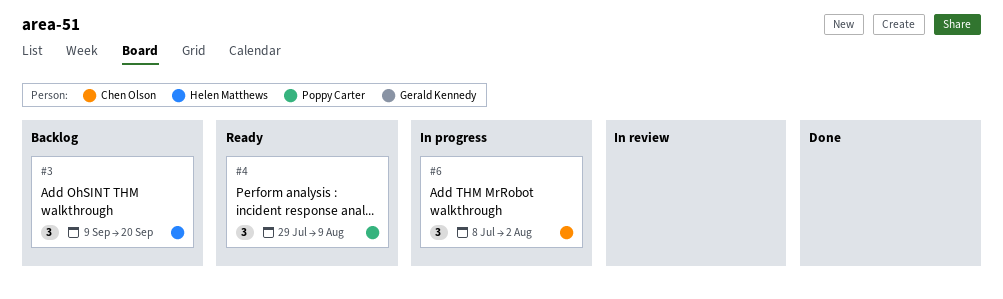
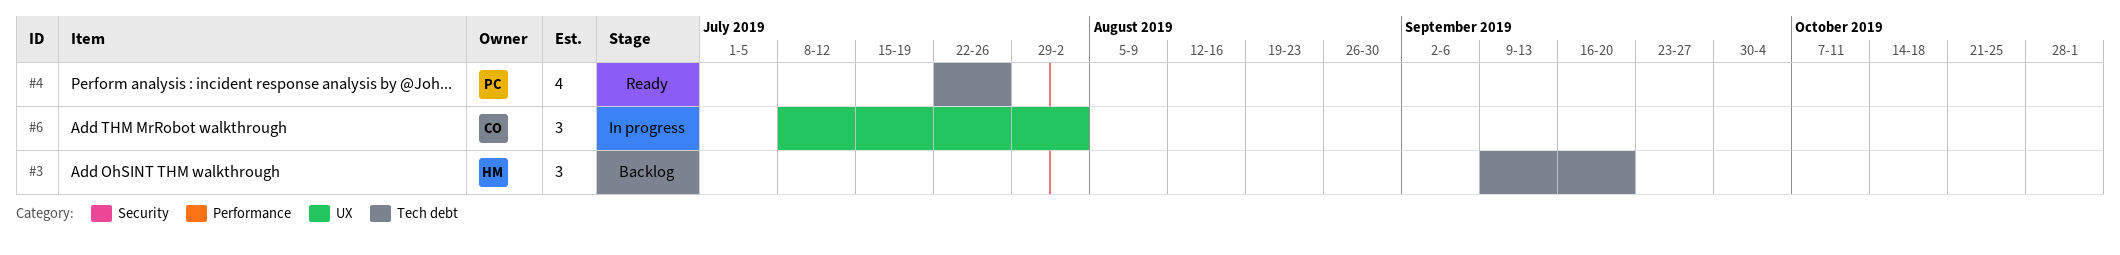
#4, estimate: 3 -> 4
#4, start: Jul 29 -> Jul 22
#4, due: Aug 9 -> Jul 26

